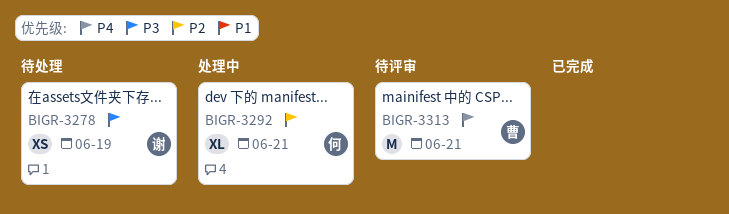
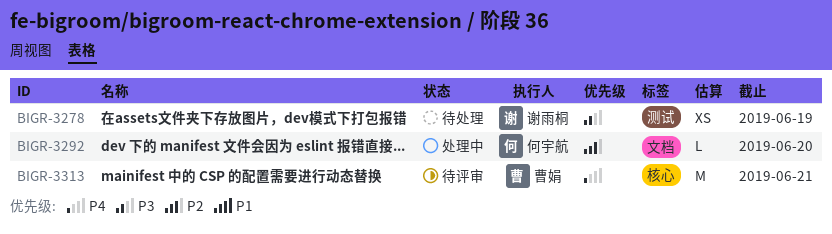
BIGR-3292, estimate: XL -> L
BIGR-3292, due: Jun 21 -> Jun 20

